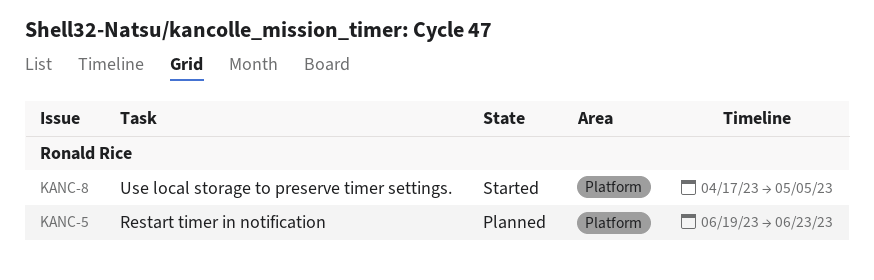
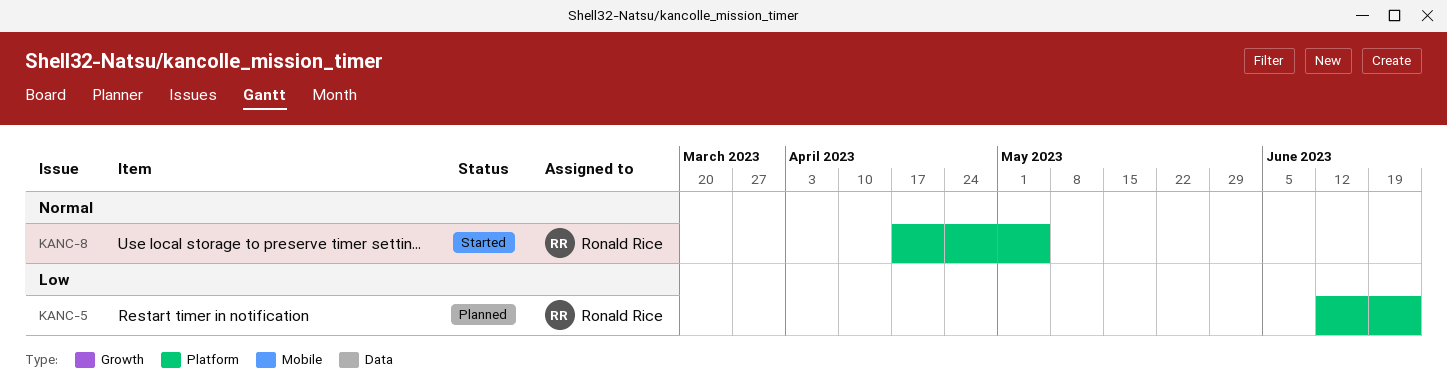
KANC-5, start: Jun 19 -> Jun 12

